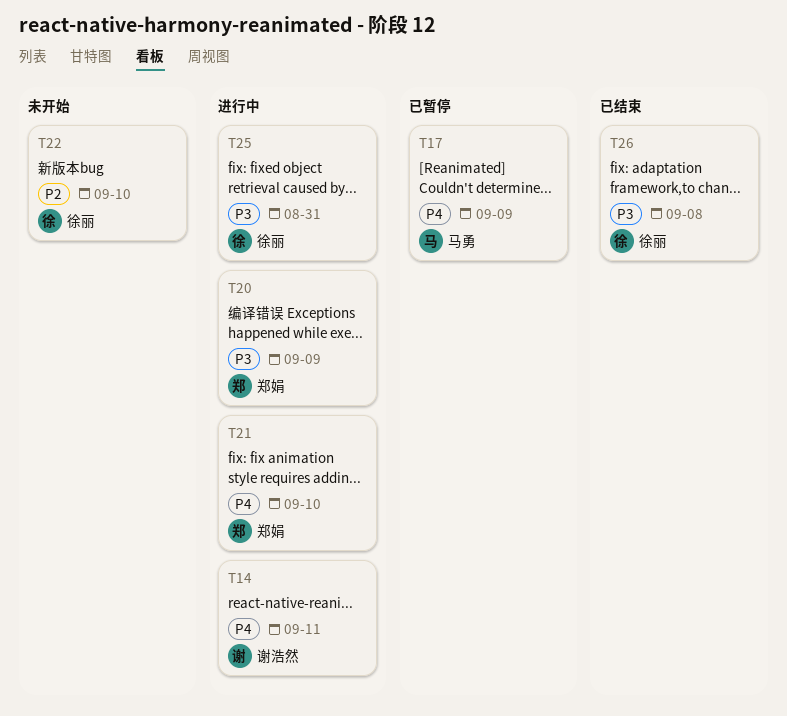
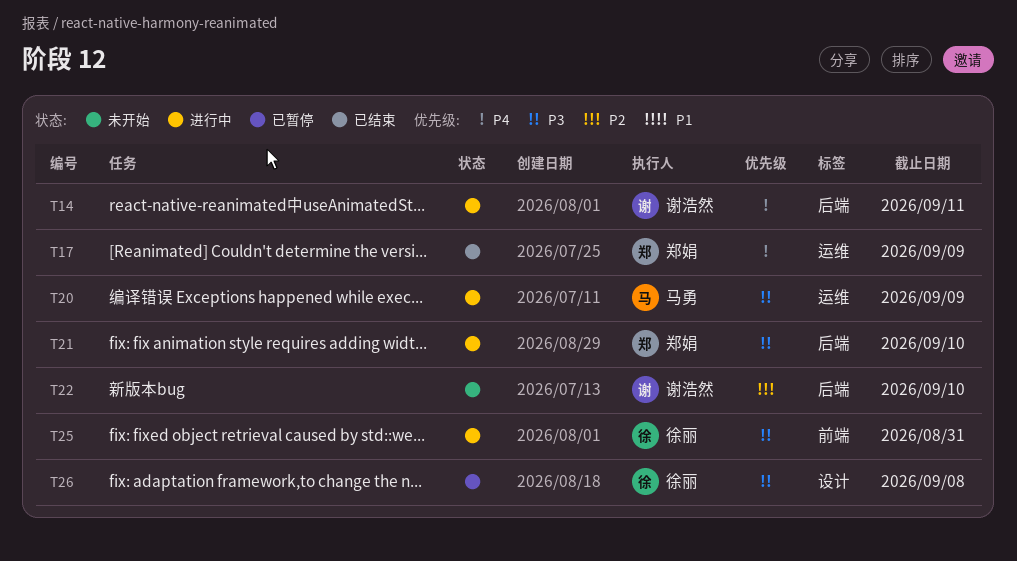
T17, status: 已暂停 -> 已结束
T17, owner: 马勇 -> 郑娟
T20, owner: 郑娟 -> 马勇
T21, priority: P4 -> P3
T22, owner: 徐丽 -> 谢浩然
T26, status: 已结束 -> 已暂停

